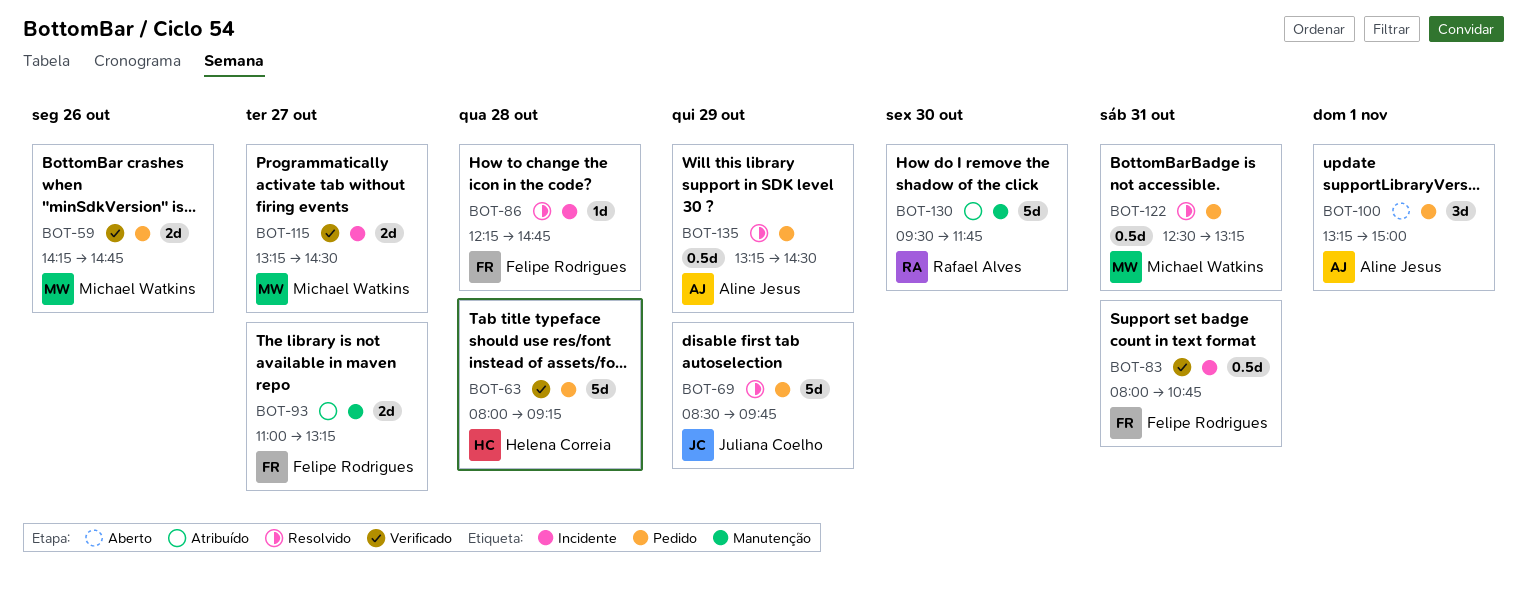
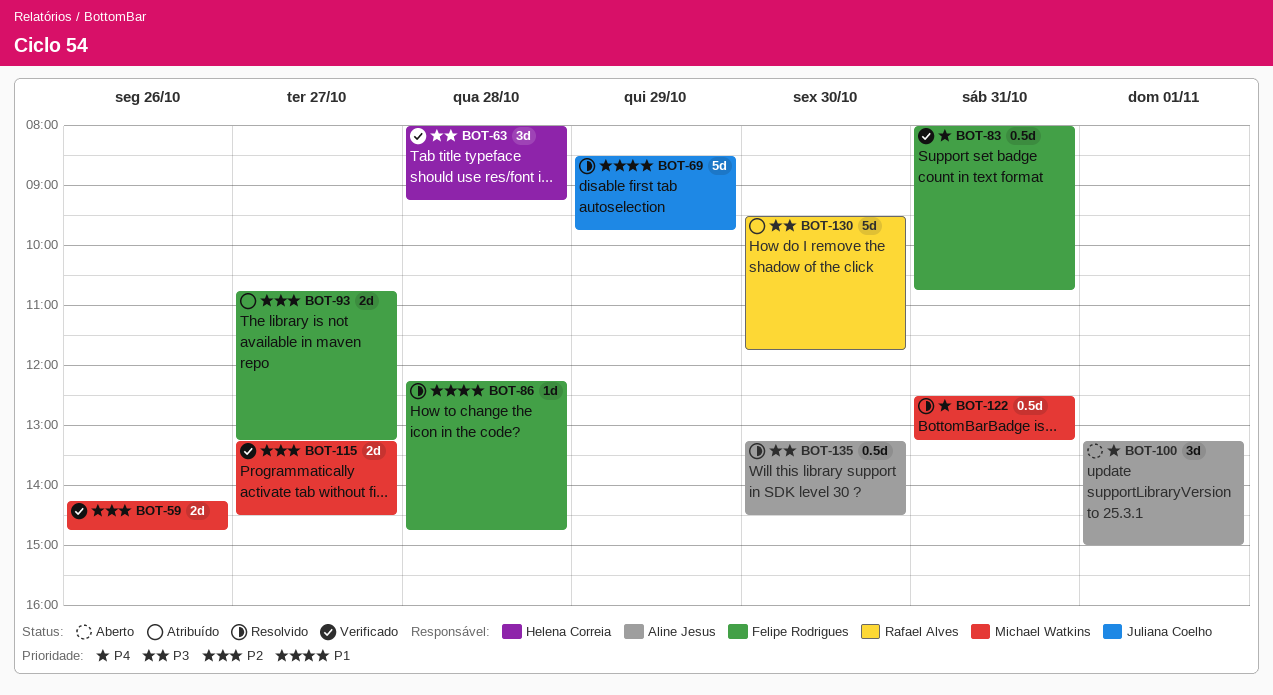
BOT-63, estimate: 5d -> 3d
BOT-93, begins: 11:00 -> 10:45
BOT-135, day: Oct 29 -> Oct 30

